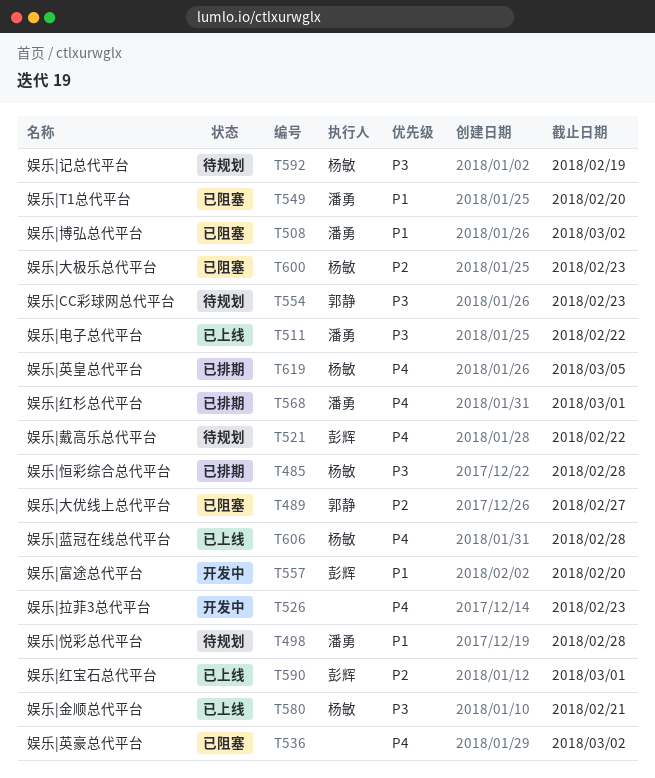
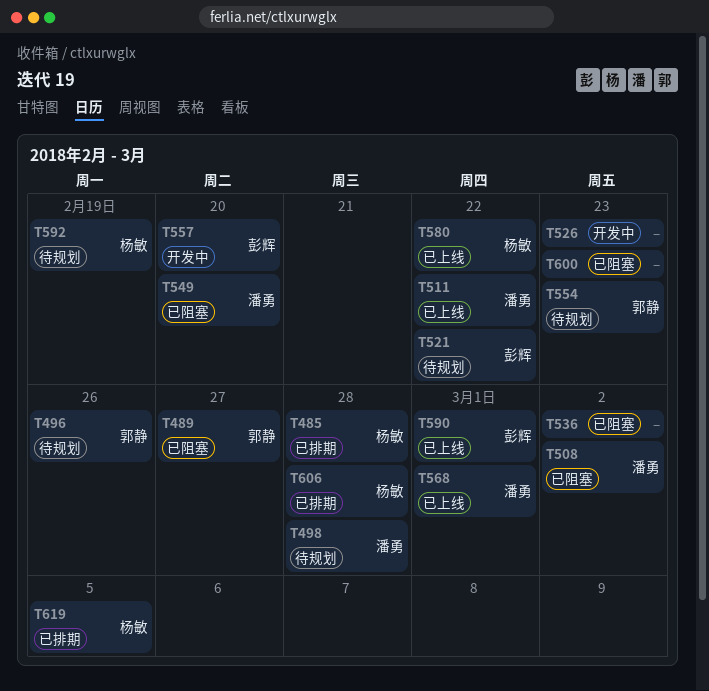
T496: none -> present
T568, status: 已排期 -> 已上线
T580, due: Feb 21 -> Feb 22
T600, owner: 杨敏 -> none
T606, status: 已上线 -> 已排期

